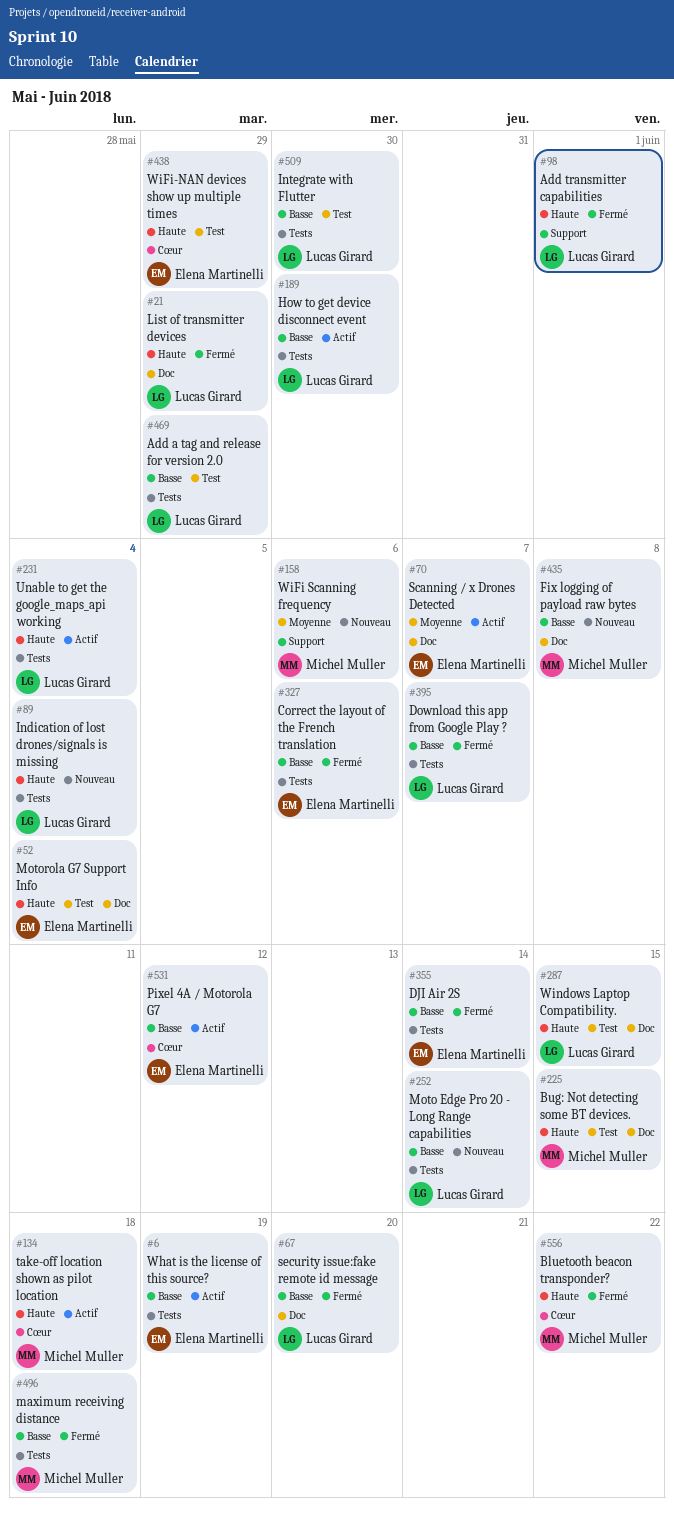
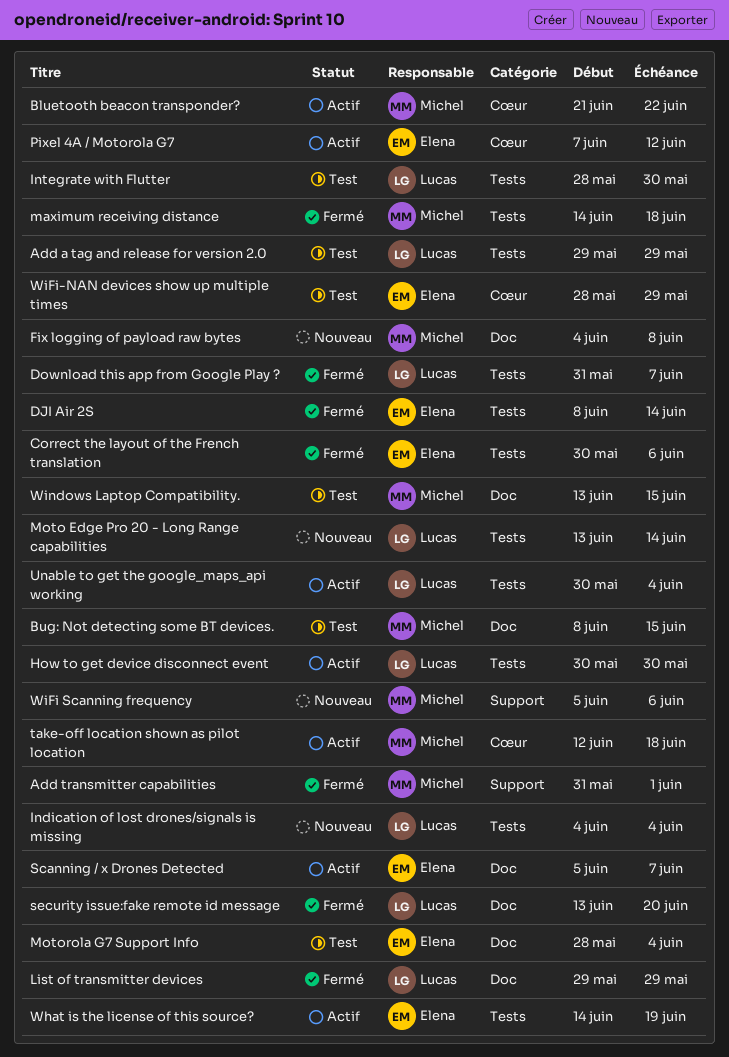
Add transmitter capabilities, owner: Lucas Girard -> Michel Muller
Bluetooth beacon transponder?, status: Fermé -> Actif
Windows Laptop Compatibility., owner: Lucas Girard -> Michel Muller

